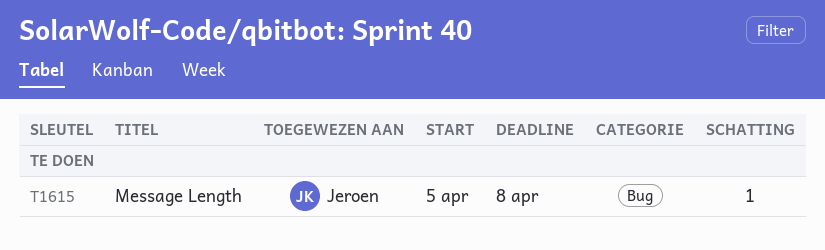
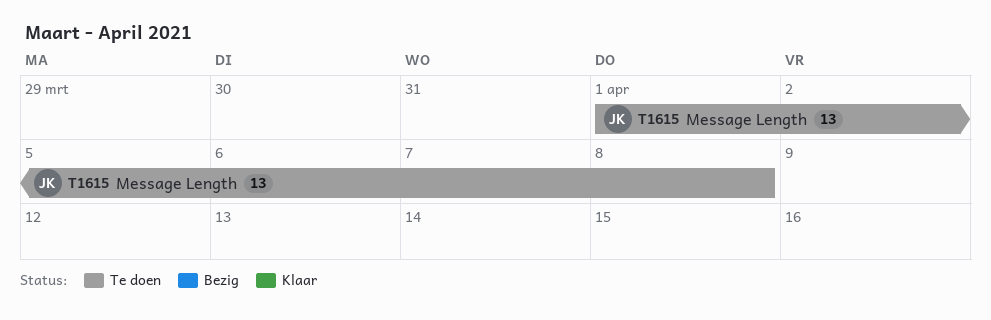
T1615, estimate: 1 -> 13
T1615, start: Apr 5 -> Apr 1

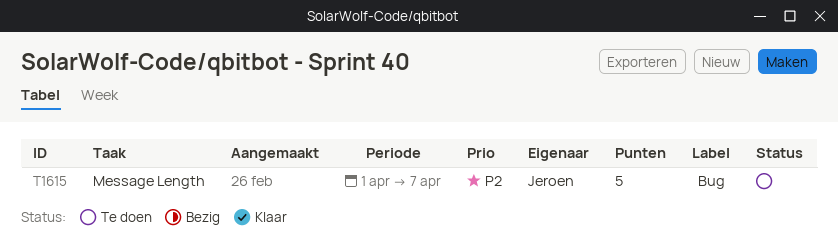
T1615, estimate: 13 -> 5
T1615, due: Apr 8 -> Apr 7

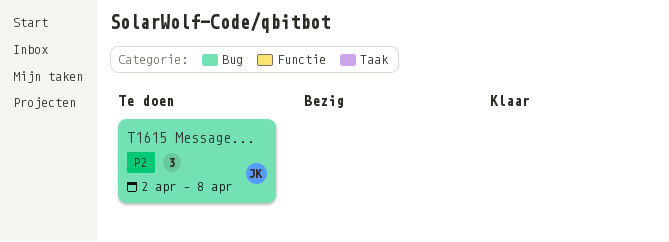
T1615, estimate: 5 -> 3
T1615, start: Apr 1 -> Apr 2
T1615, due: Apr 7 -> Apr 8

